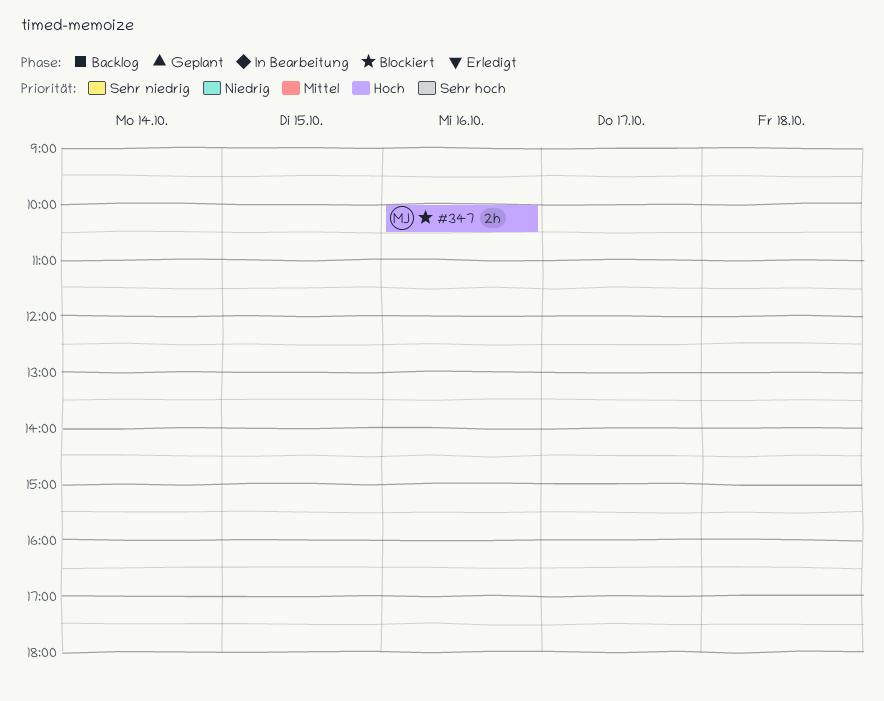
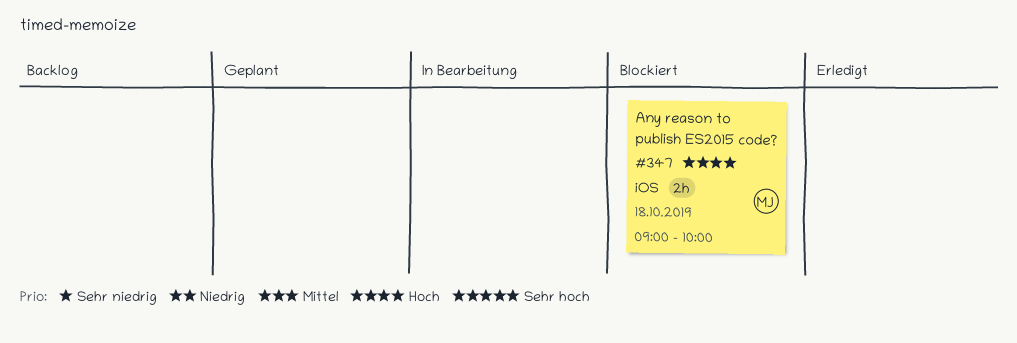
#347, day: Oct 16 -> Oct 18
#347, begins: 10:00 -> 09:00
#347, ends: 10:30 -> 10:00

